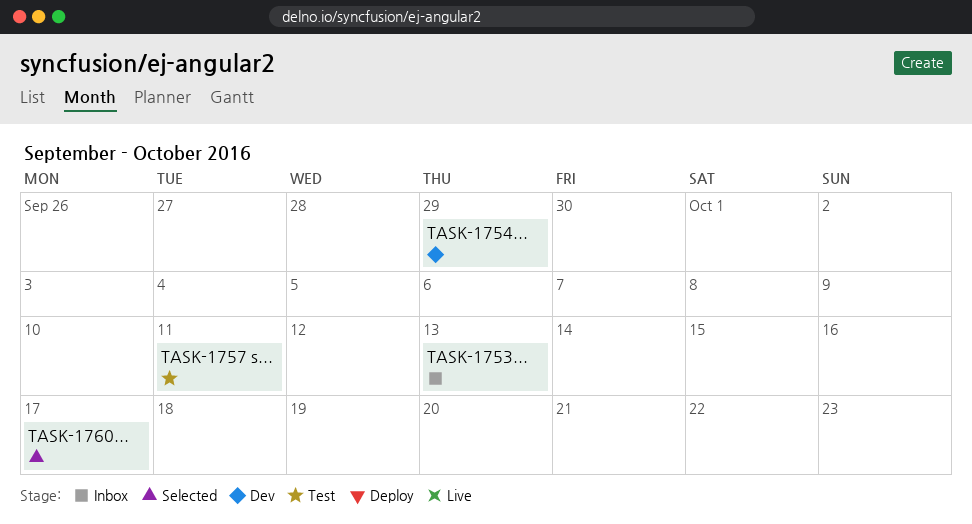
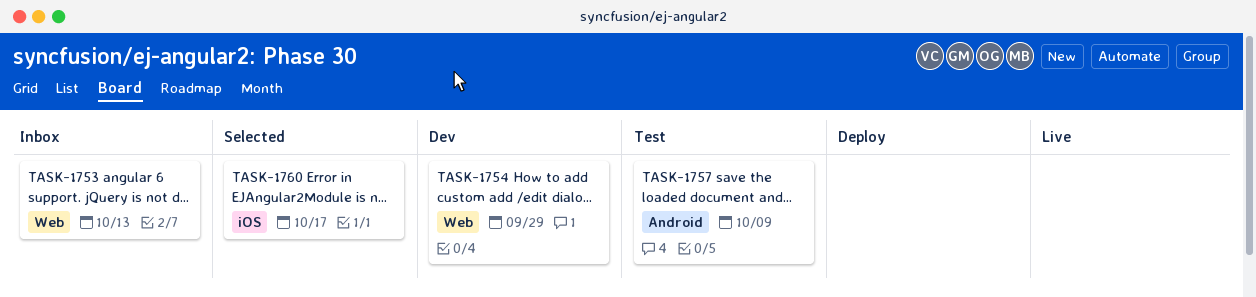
TASK-1757, due: Oct 11 -> Oct 9

